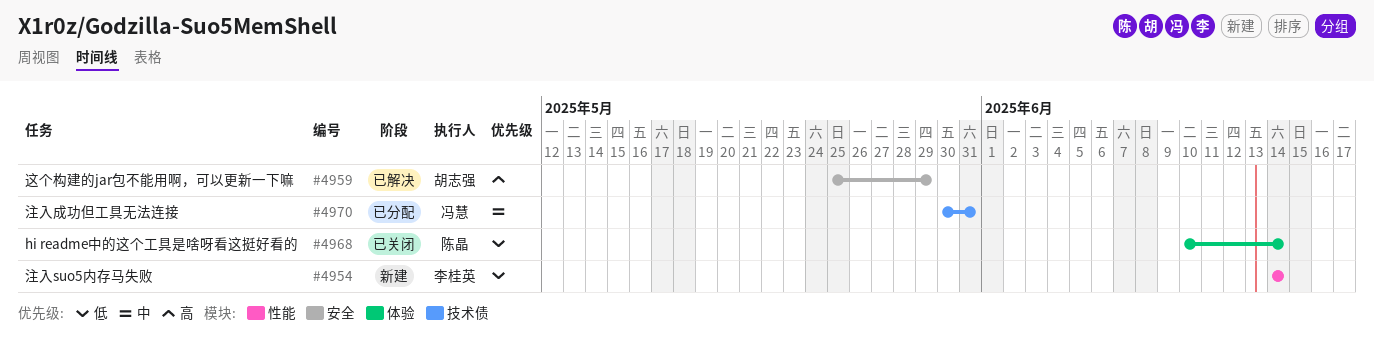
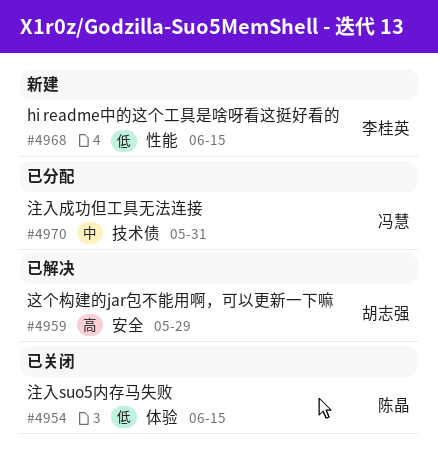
#4954, status: 新建 -> 已关闭
#4954, owner: 李桂英 -> 陈晶
#4954, label: 性能 -> 体验
#4954, due: Jun 14 -> Jun 15
#4968, status: 已关闭 -> 新建
#4968, owner: 陈晶 -> 李桂英
#4968, label: 体验 -> 性能
#4968, due: Jun 14 -> Jun 15

